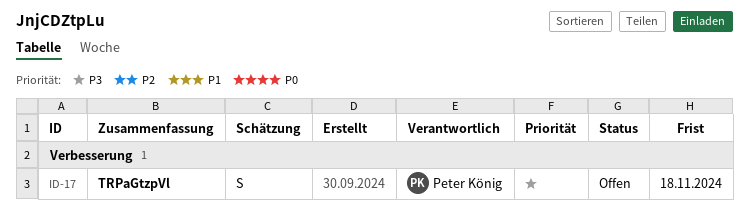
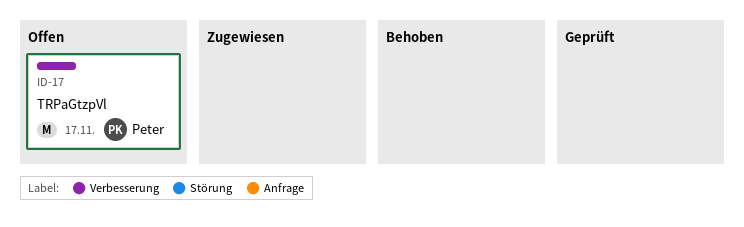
ID-17, estimate: S -> M
ID-17, due: Nov 18 -> Nov 17

